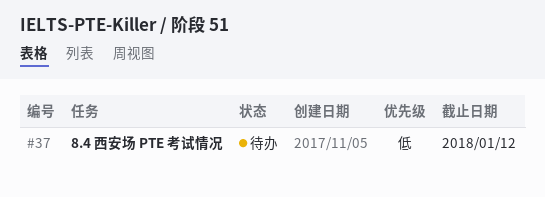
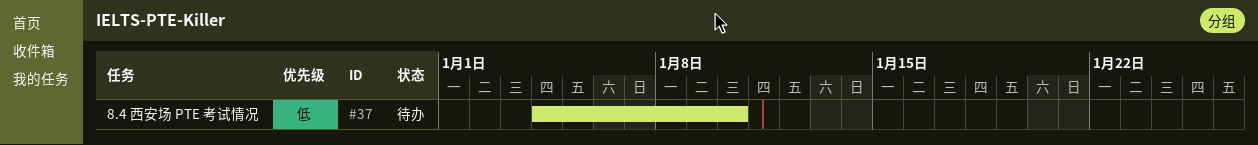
#37, due: Jan 12 -> Jan 10

